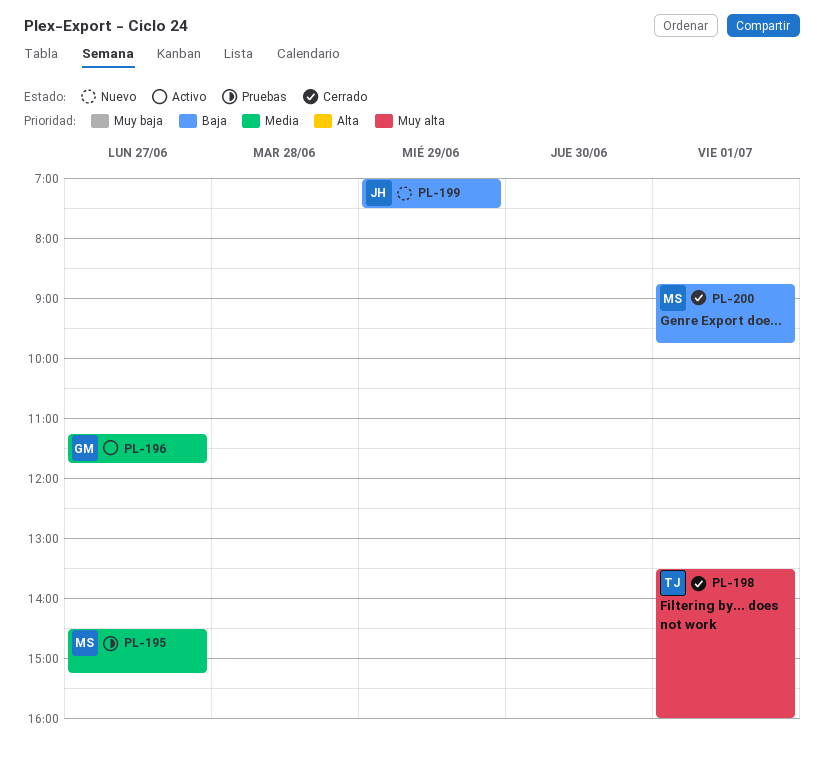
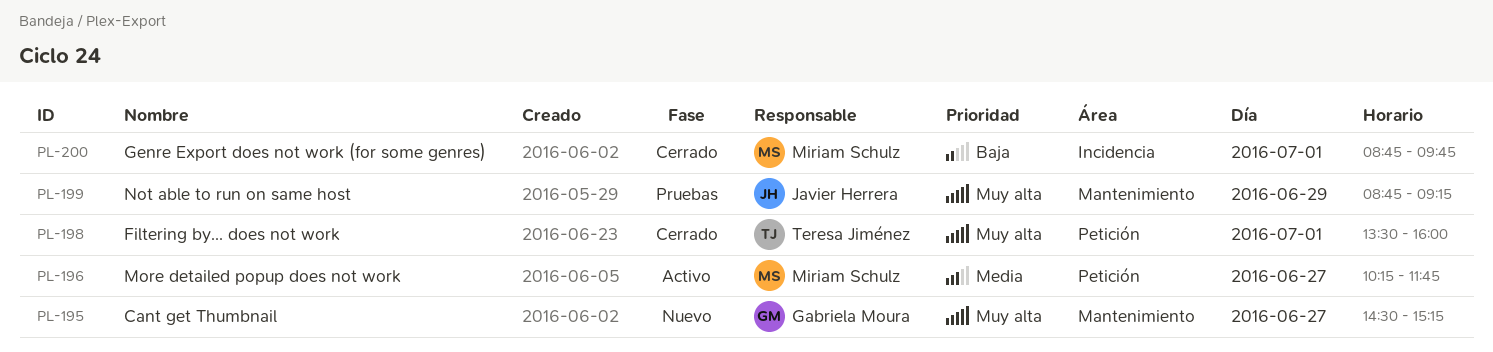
PL-195, status: Pruebas -> Nuevo
PL-195, owner: Miriam Schulz -> Gabriela Moura
PL-195, priority: Media -> Muy alta
PL-196, owner: Gabriela Moura -> Miriam Schulz
PL-196, begins: 11:15 -> 10:15
PL-199, status: Nuevo -> Pruebas
PL-199, priority: Baja -> Muy alta
PL-199, begins: 07:00 -> 08:45
PL-199, ends: 07:30 -> 09:15

